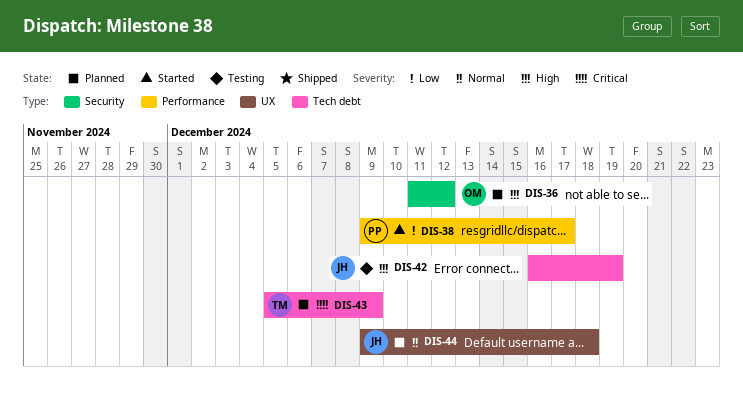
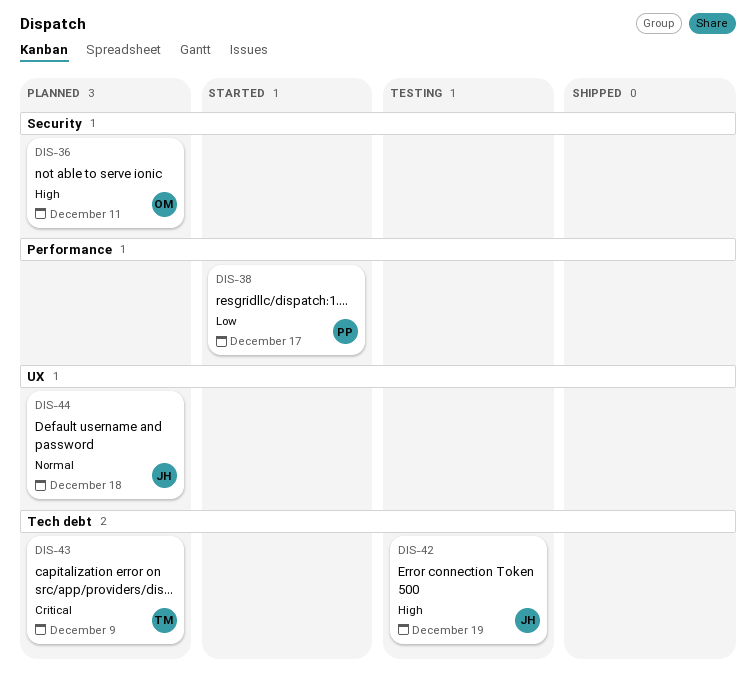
DIS-36, due: Dec 12 -> Dec 11

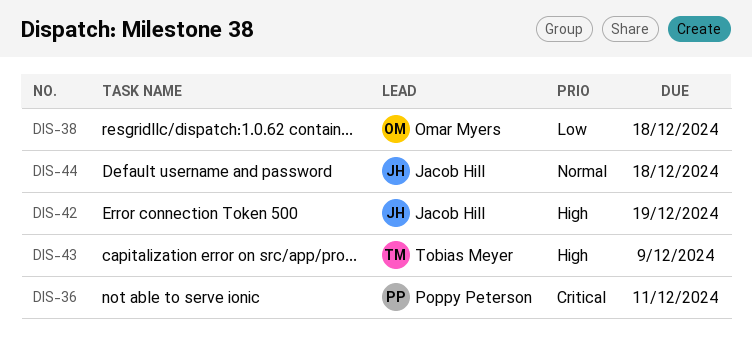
DIS-36, owner: Omar Myers -> Poppy Peterson
DIS-36, priority: High -> Critical
DIS-38, owner: Poppy Peterson -> Omar Myers
DIS-38, due: Dec 17 -> Dec 18
DIS-43, priority: Critical -> High

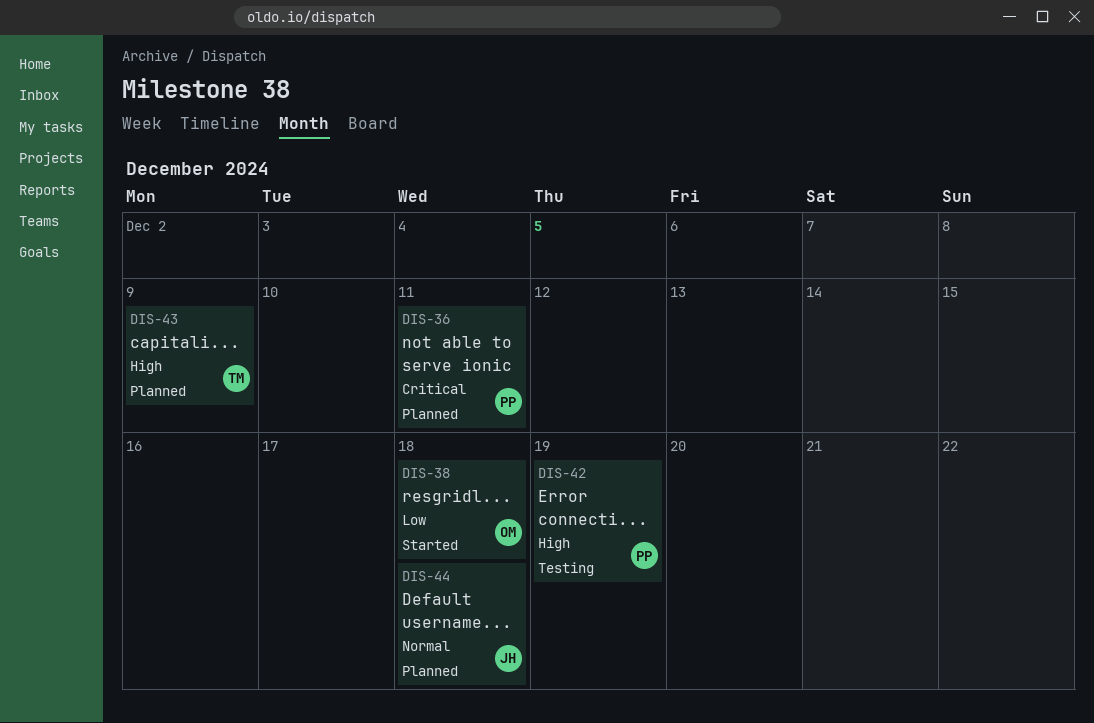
DIS-42, owner: Jacob Hill -> Poppy Peterson

